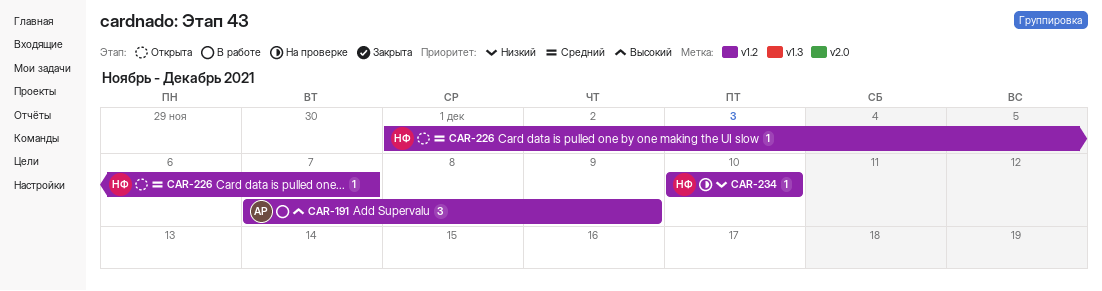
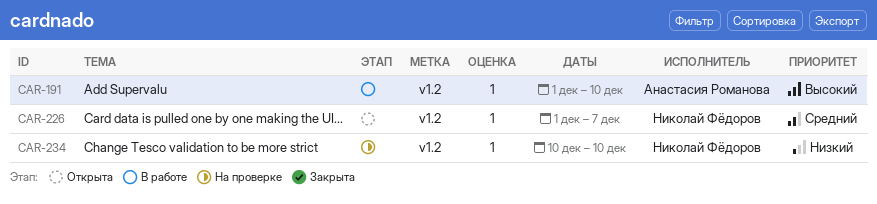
CAR-191, estimate: 3 -> 1
CAR-191, start: Dec 7 -> Dec 1
CAR-191, due: Dec 9 -> Dec 10

